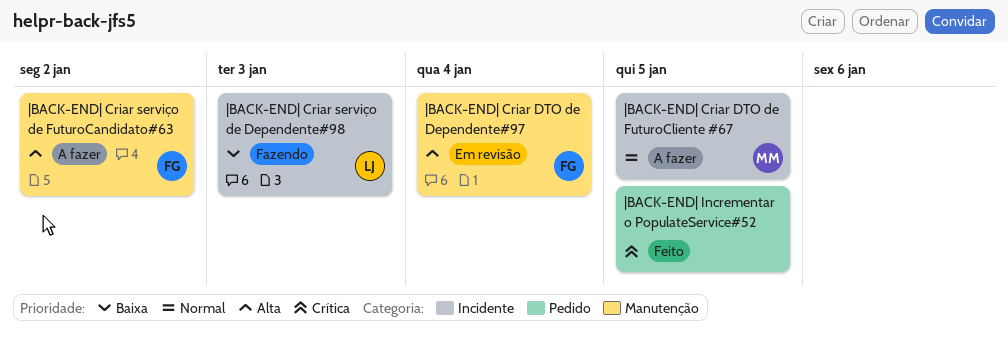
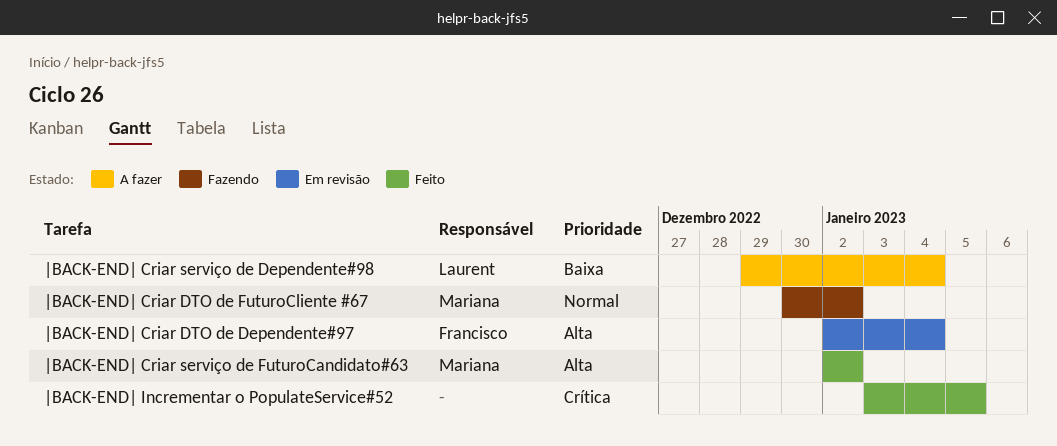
|BACK-END| Criar DTO de FuturoCliente #67, status: A fazer -> Fazendo
|BACK-END| Criar DTO de FuturoCliente #67, due: Jan 5 -> Jan 2
|BACK-END| Criar serviço de Dependente#98, status: Fazendo -> A fazer
|BACK-END| Criar serviço de Dependente#98, due: Jan 3 -> Jan 4
|BACK-END| Criar serviço de FuturoCandidato#63, status: A fazer -> Feito
|BACK-END| Criar serviço de FuturoCandidato#63, owner: Francisco -> Mariana

